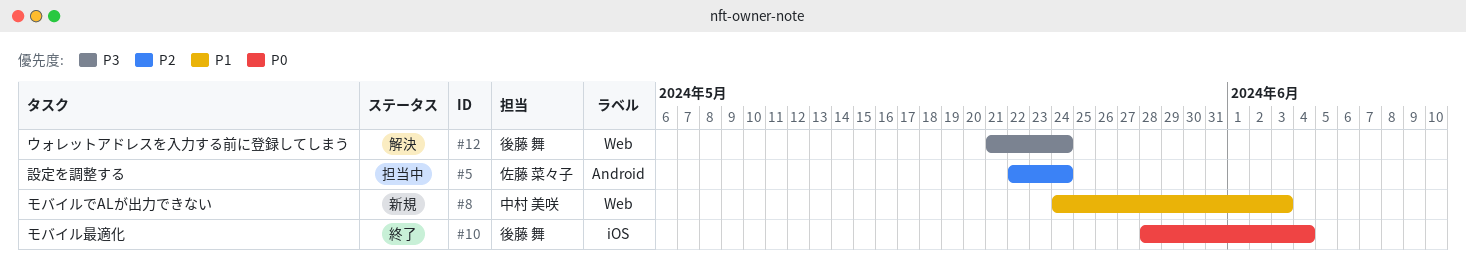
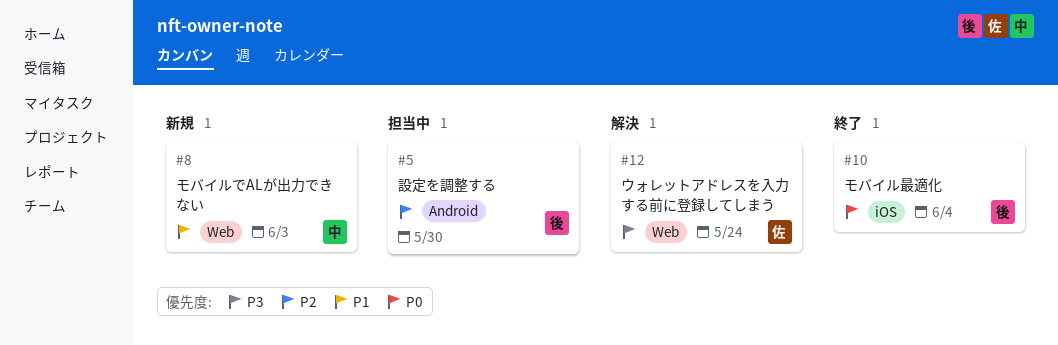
#5, owner: 佐藤 菜々子 -> 後藤 舞
#5, due: May 24 -> May 30
#12, owner: 後藤 舞 -> 佐藤 菜々子

